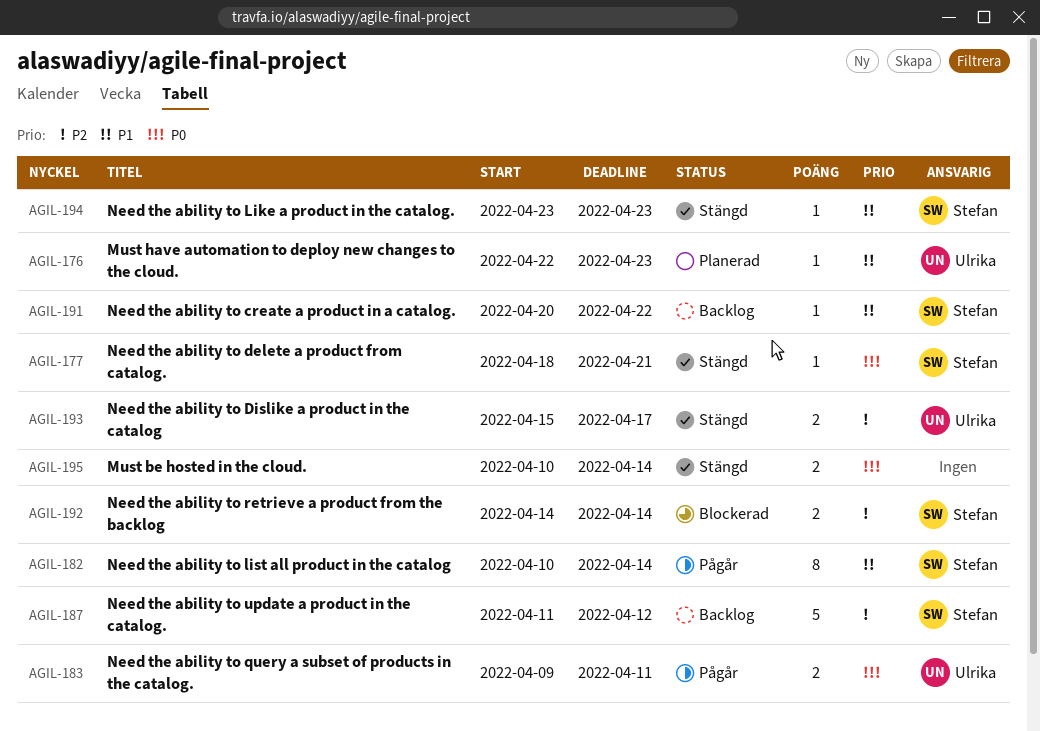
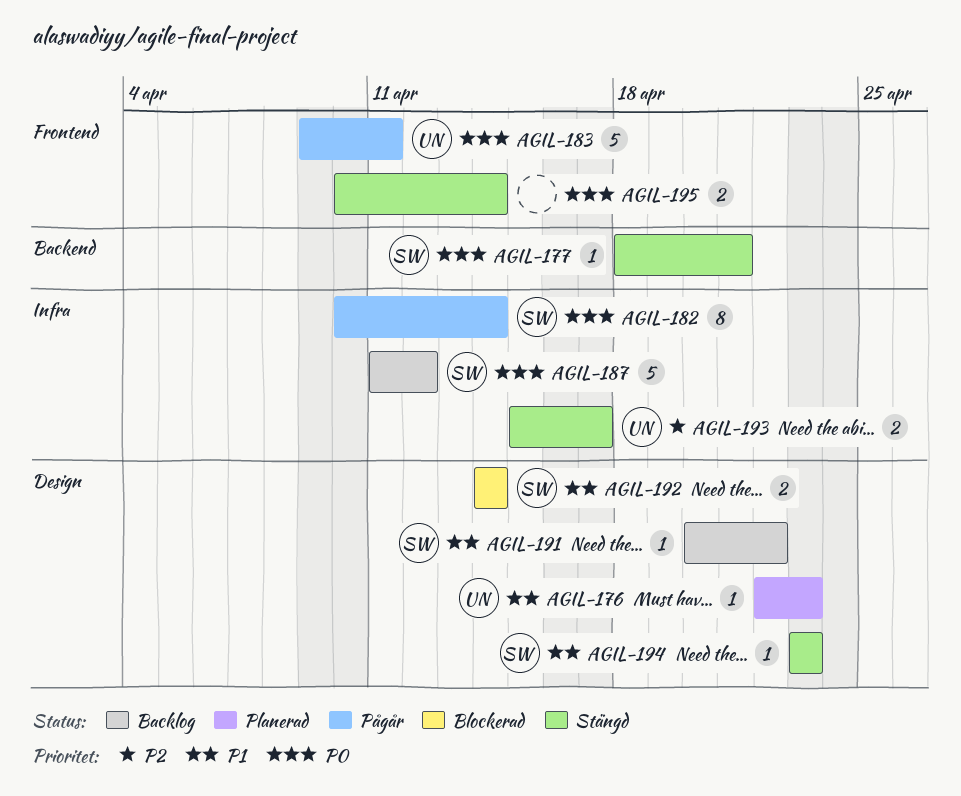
AGIL-182, priority: P1 -> P0
AGIL-183, estimate: 2 -> 5
AGIL-187, priority: P2 -> P0
AGIL-192, priority: P2 -> P1

